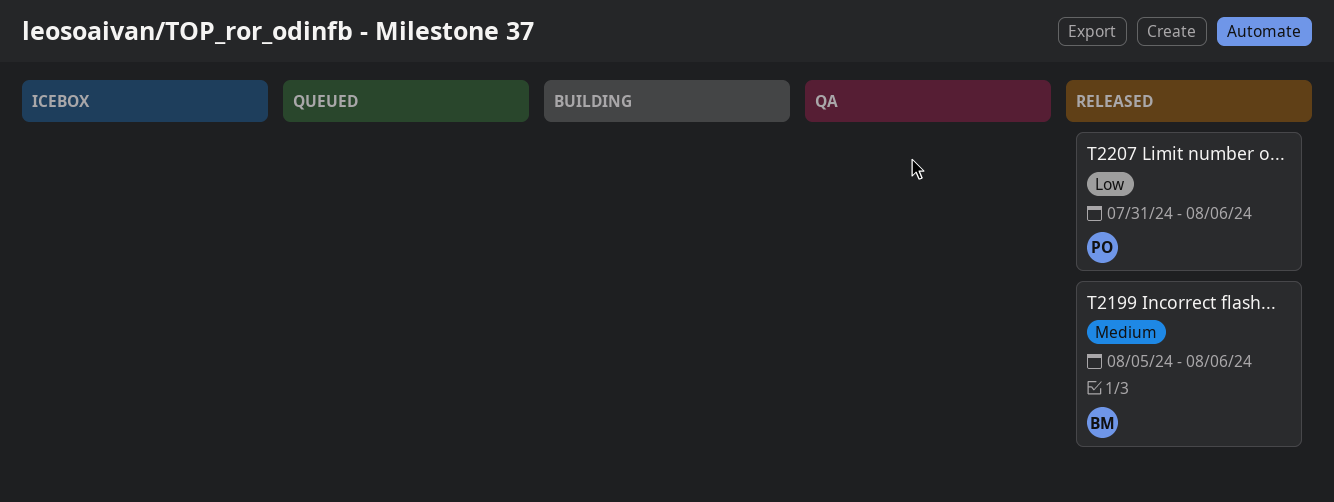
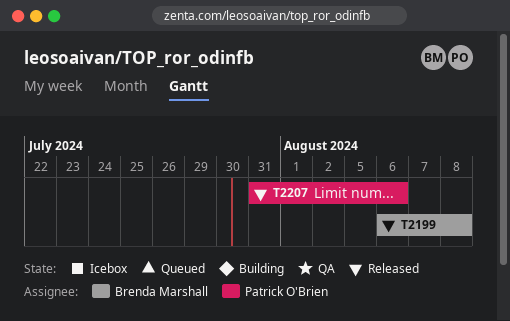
T2199, start: Aug 5 -> Aug 6
T2199, due: Aug 6 -> Aug 8

